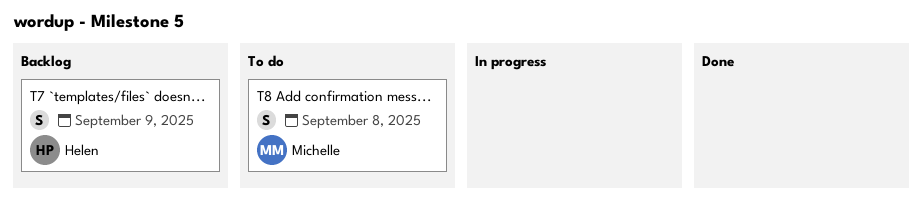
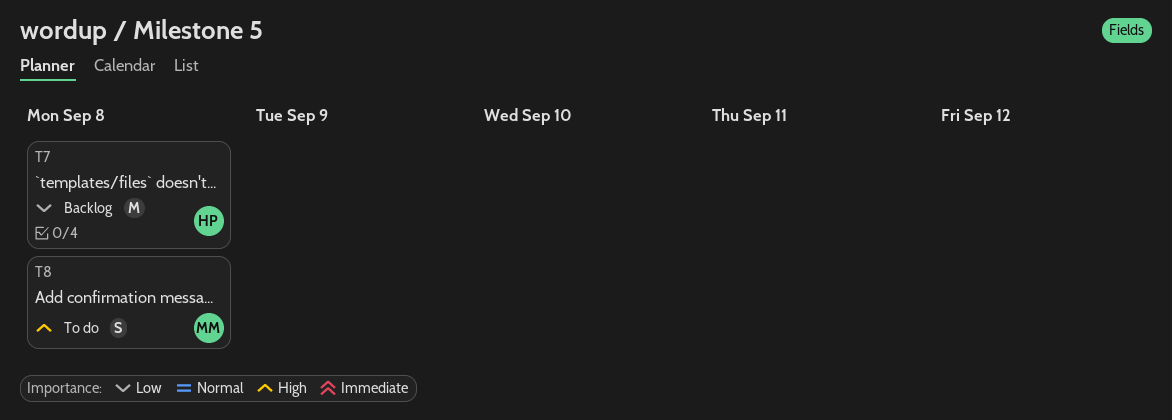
T7, estimate: S -> M
T7, due: Sep 9 -> Sep 8

